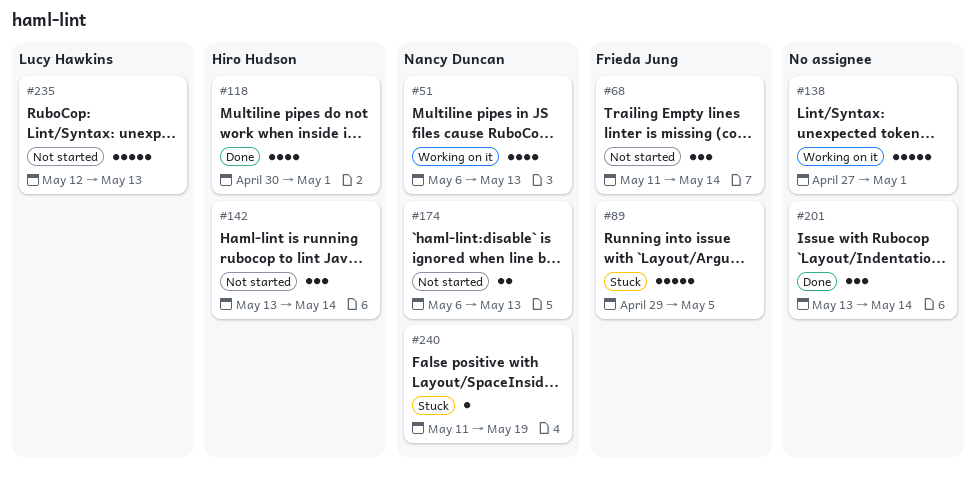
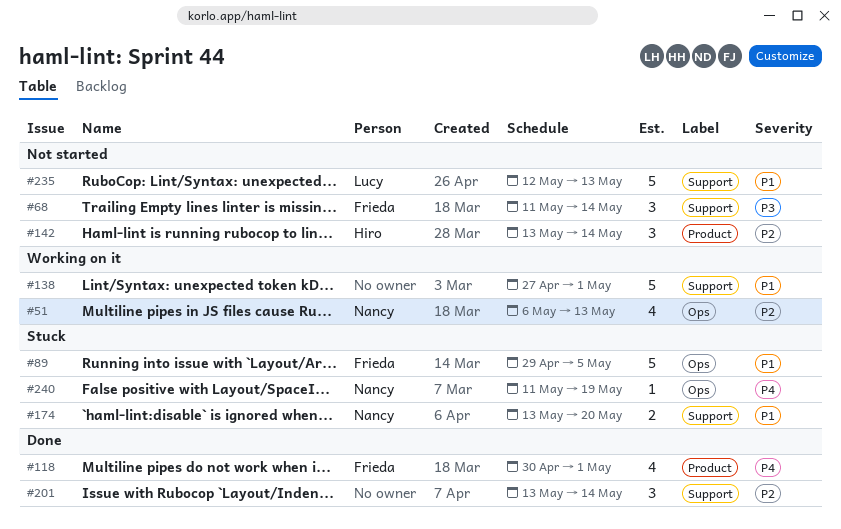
#118, owner: Hiro Hudson -> Frieda Jung
#174, status: Not started -> Stuck
#174, start: May 6 -> May 13
#174, due: May 13 -> May 20

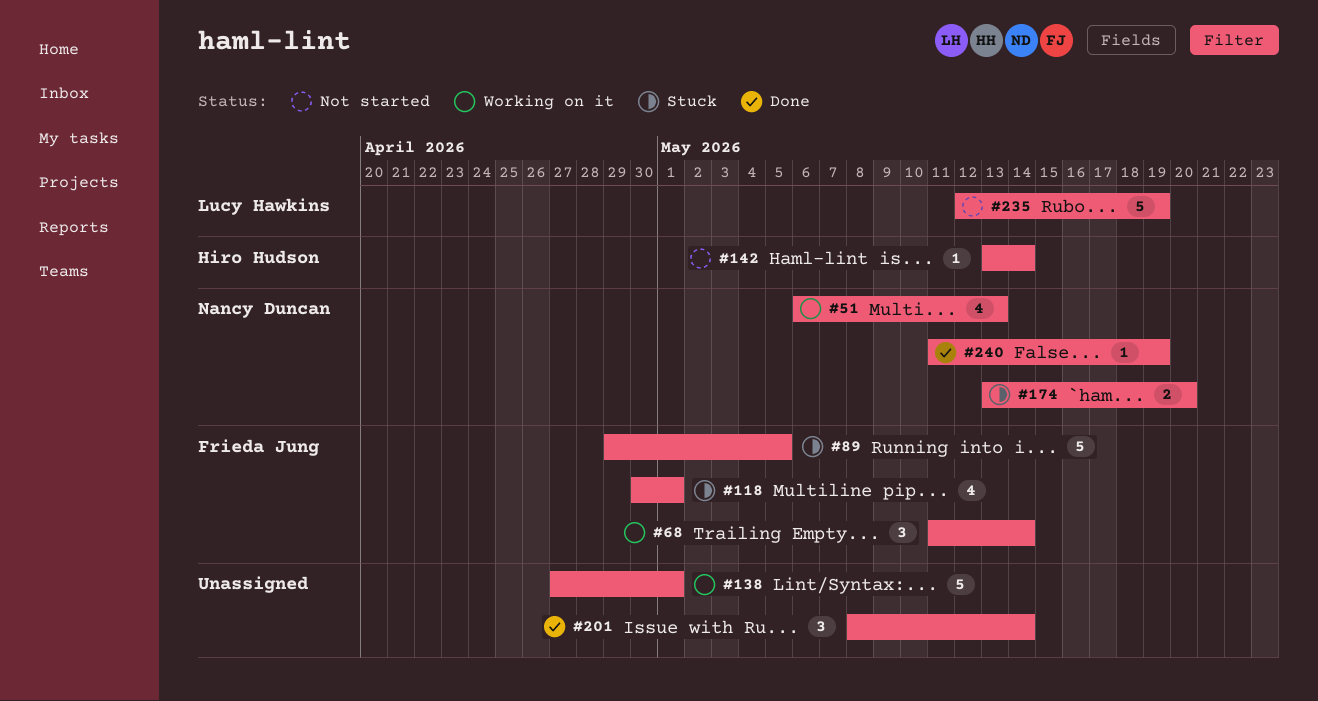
#68, status: Not started -> Working on it
#118, status: Done -> Stuck
#142, estimate: 3 -> 1
#201, start: May 13 -> May 8
#235, due: May 13 -> May 19
#240, status: Stuck -> Done

